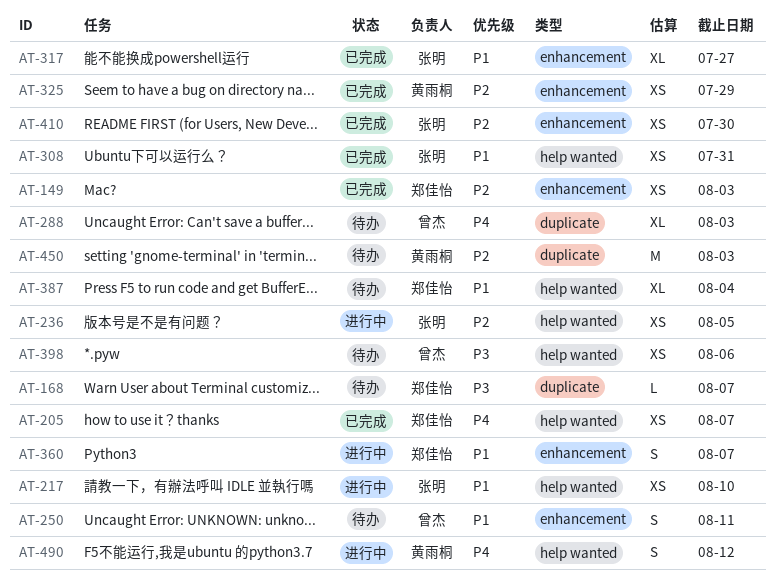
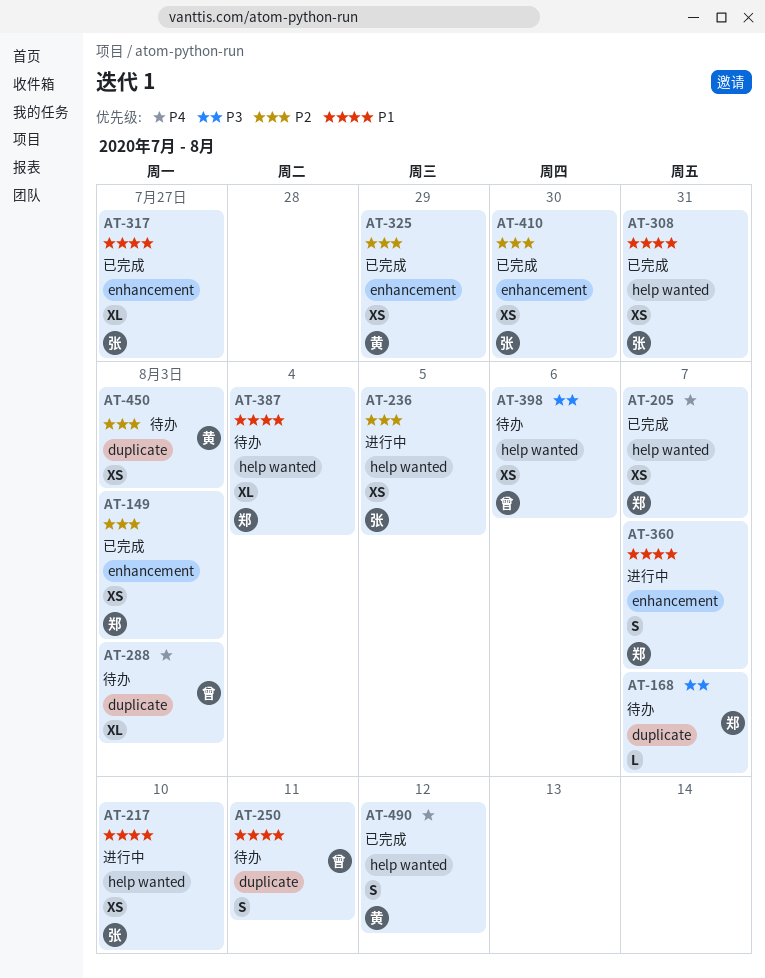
AT-250, label: enhancement -> duplicate
AT-450, estimate: M -> XS
AT-490, status: 进行中 -> 已完成

